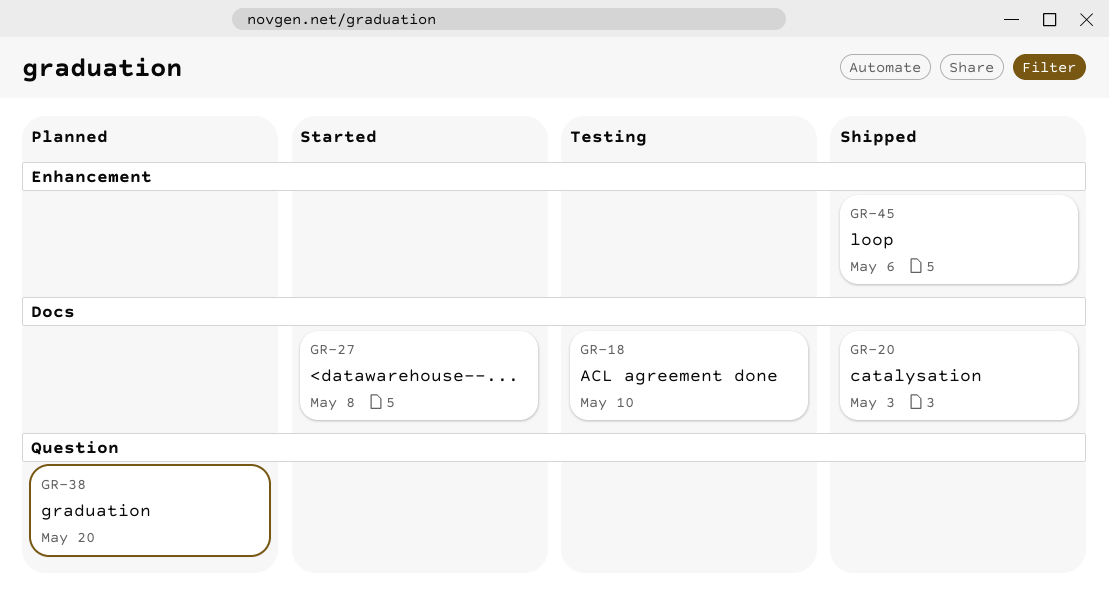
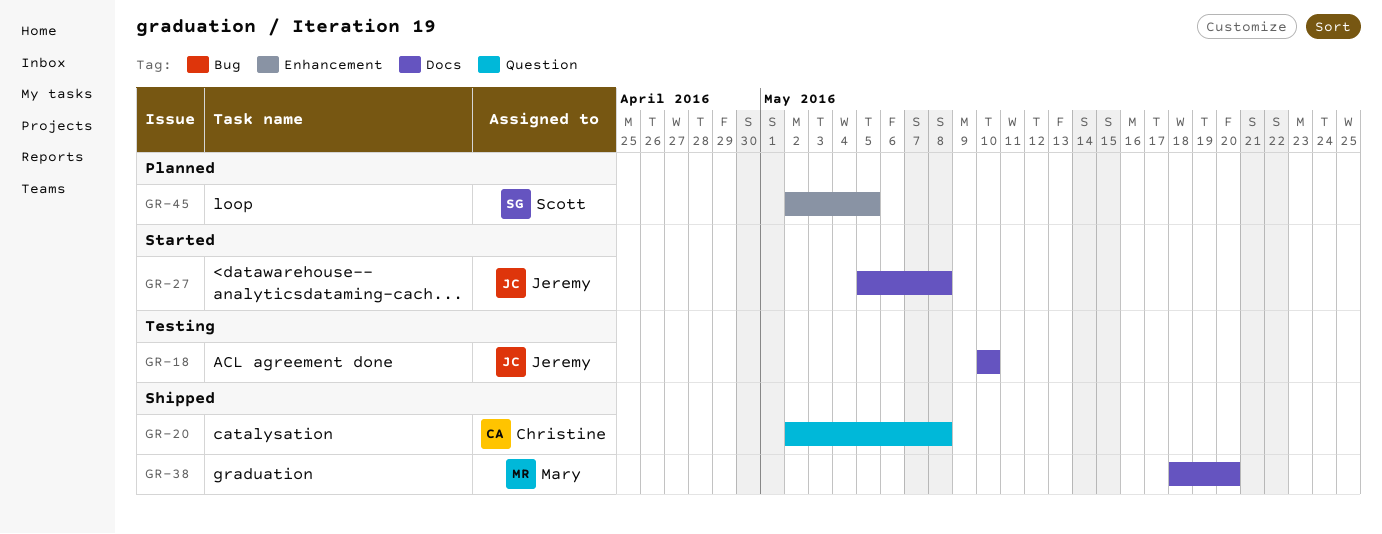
GR-20, label: Docs -> Question
GR-20, due: May 3 -> May 8
GR-38, status: Planned -> Shipped
GR-38, label: Question -> Docs
GR-45, status: Shipped -> Planned
GR-45, due: May 6 -> May 5

